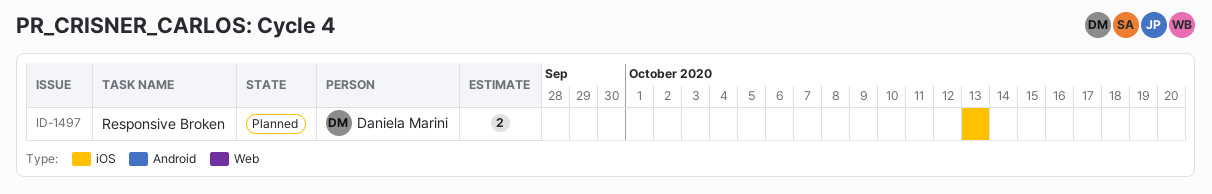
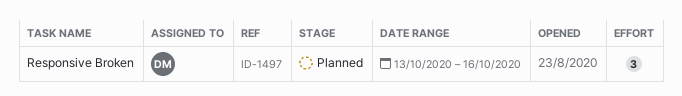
ID-1497, estimate: 2 -> 3
ID-1497, due: Oct 13 -> Oct 16

